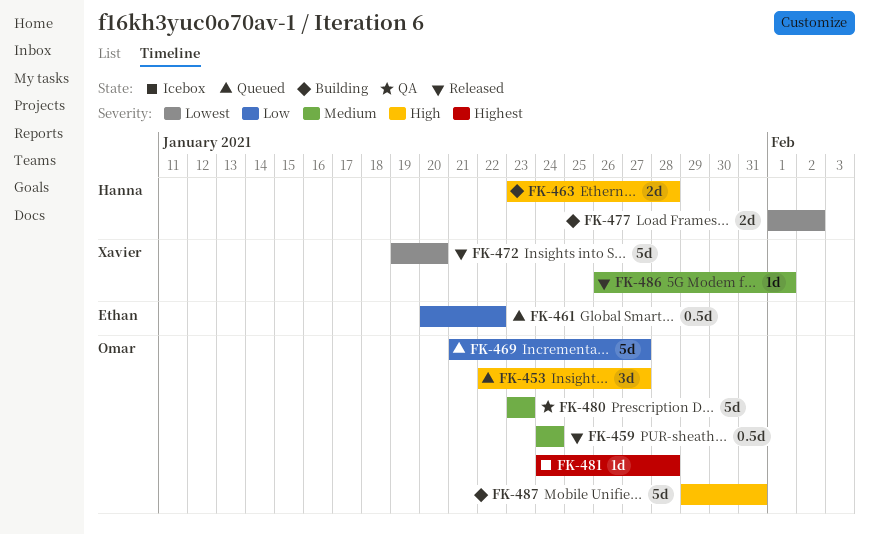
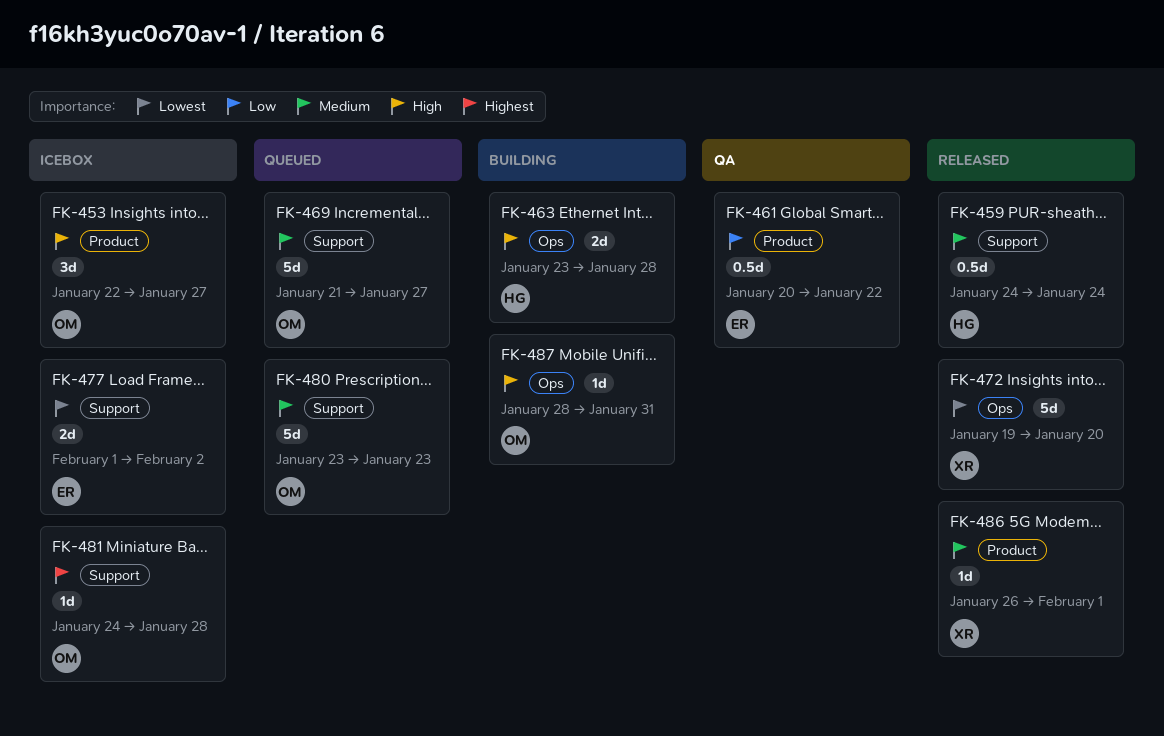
FK-453, status: Queued -> Icebox
FK-459, owner: Omar -> Hanna
FK-461, status: Queued -> QA
FK-469, priority: Low -> Medium
FK-477, status: Building -> Icebox
FK-477, owner: Hanna -> Ethan
FK-480, status: QA -> Queued
FK-487, estimate: 5d -> 1d
FK-487, start: Jan 29 -> Jan 28

